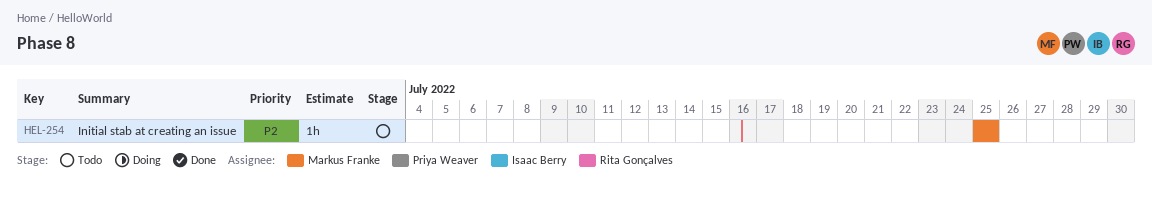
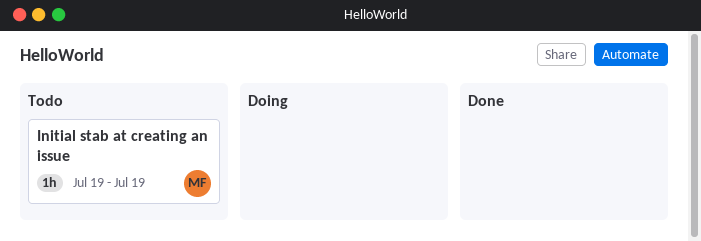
Initial stab at creating an issue, start: Jul 25 -> Jul 19
Initial stab at creating an issue, due: Jul 25 -> Jul 19

